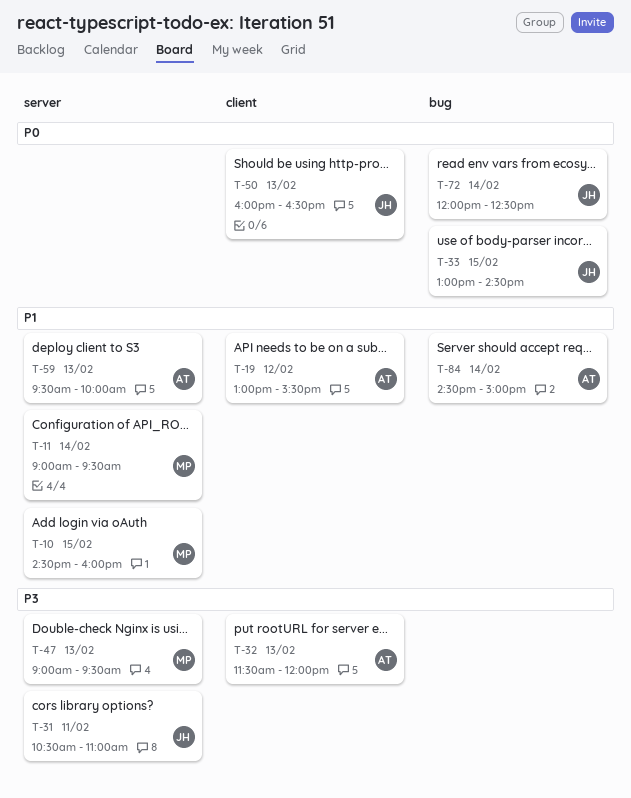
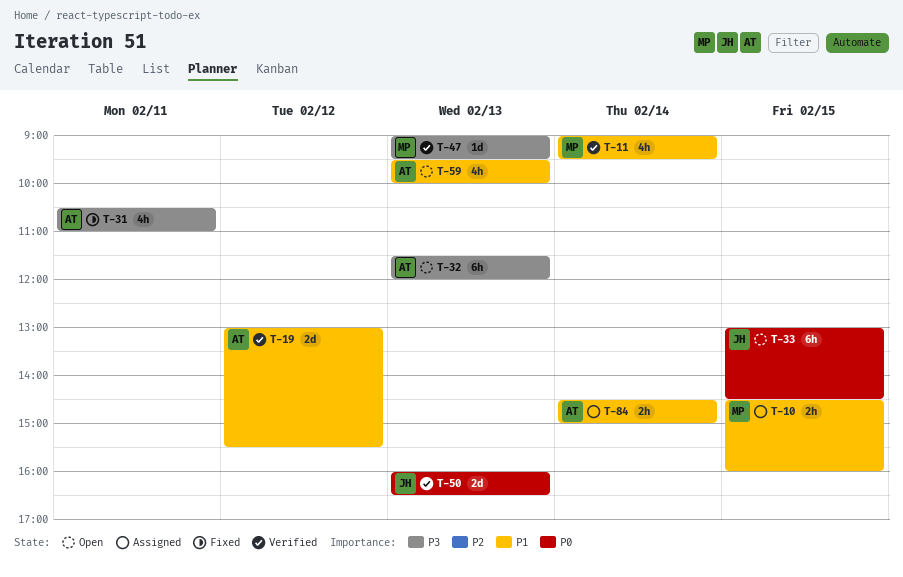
T-31, owner: JH -> AT
T-72: present -> none

